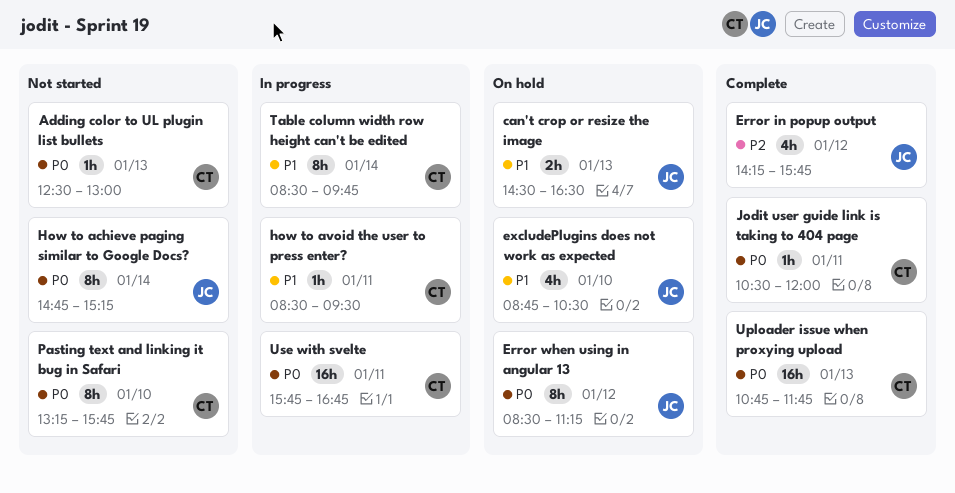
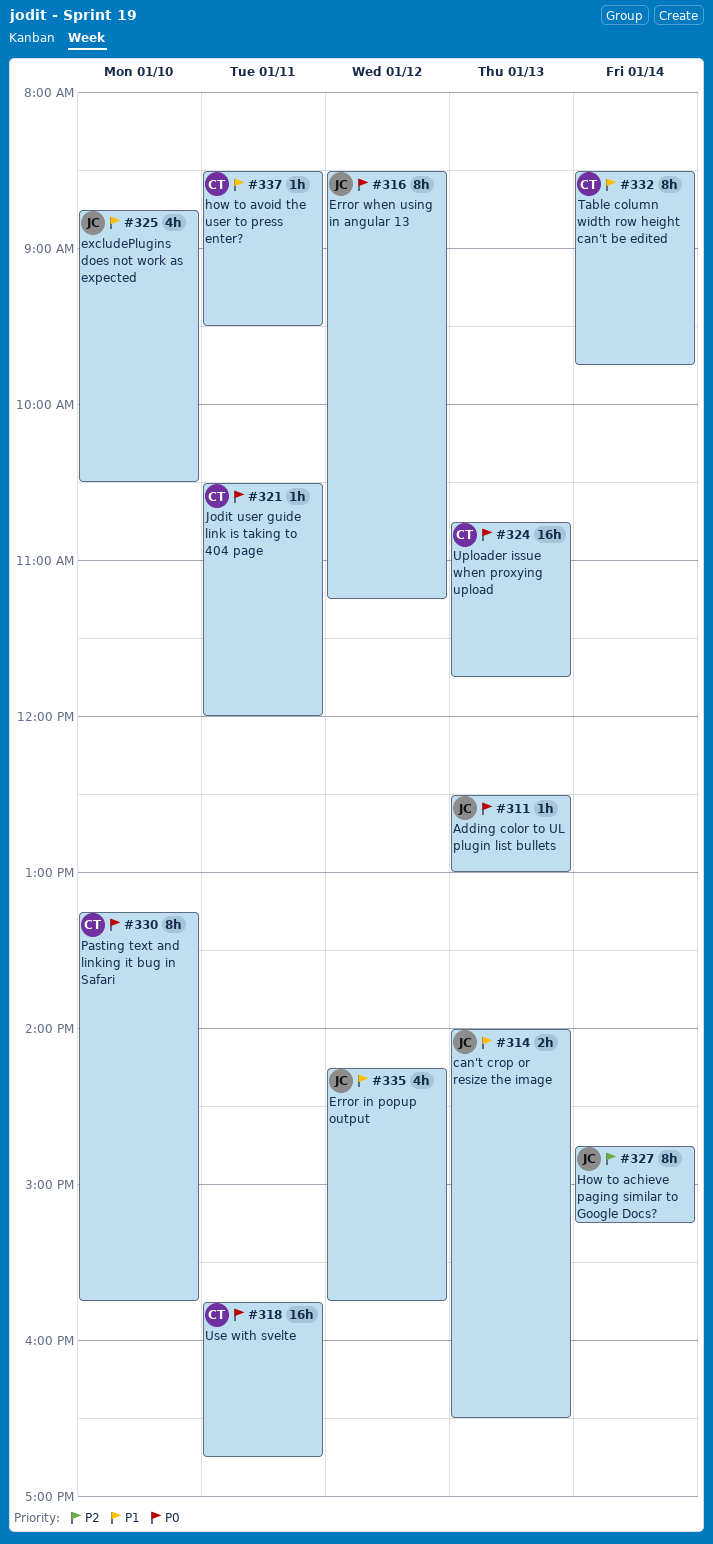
Adding color to UL plugin list bullets, owner: CT -> JC
can't crop or resize the image, begins: 14:30 -> 14:00
Error in popup output, priority: P2 -> P1
How to achieve paging similar to Google Docs?, priority: P0 -> P2

